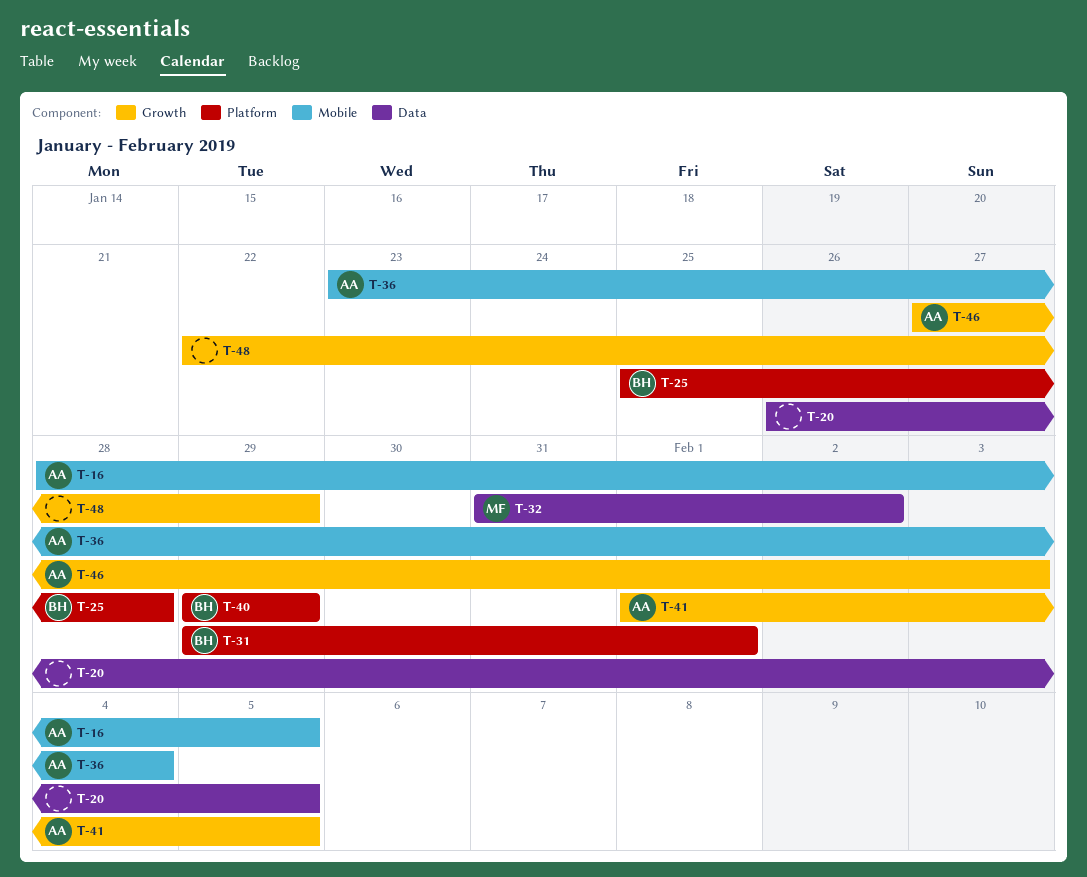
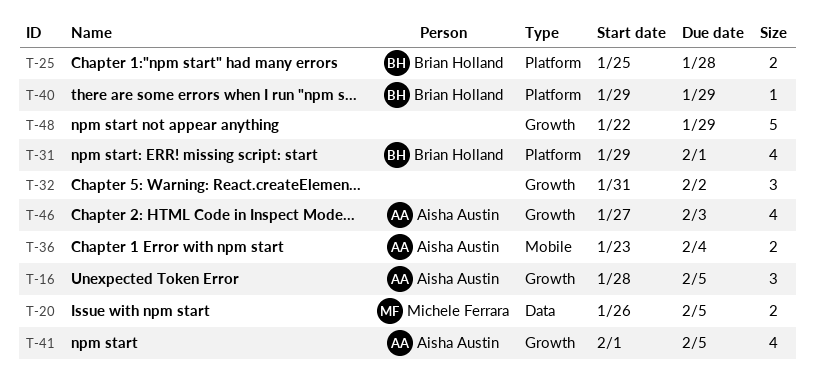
T-16, label: Mobile -> Growth
T-20, owner: none -> Michele Ferrara
T-32, owner: Michele Ferrara -> none
T-32, label: Data -> Growth

